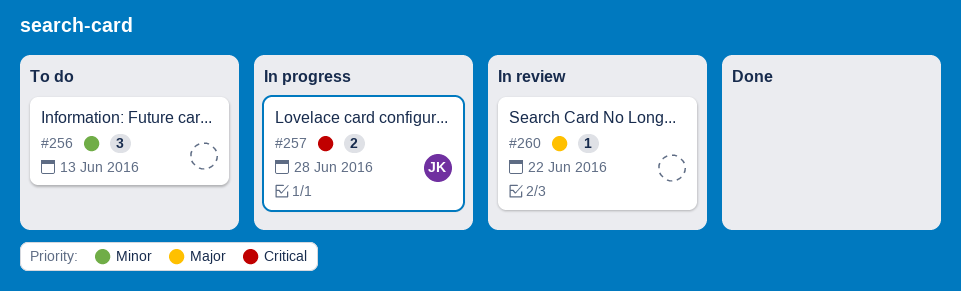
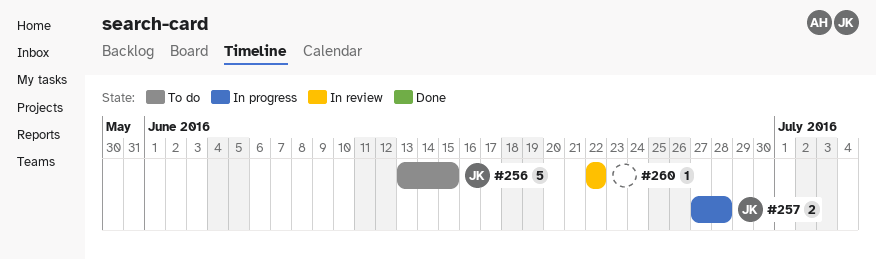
#256, owner: none -> JK
#256, estimate: 3 -> 5
#256, due: Jun 13 -> Jun 15

